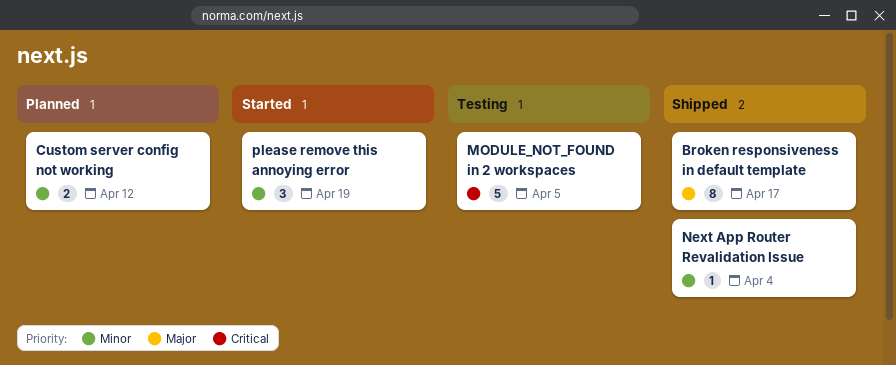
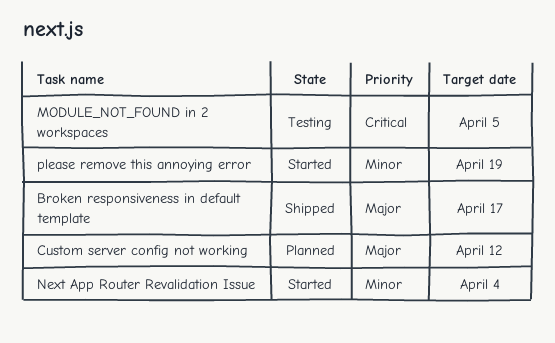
Custom server config not working, priority: Minor -> Major
Next App Router Revalidation Issue, status: Shipped -> Started

